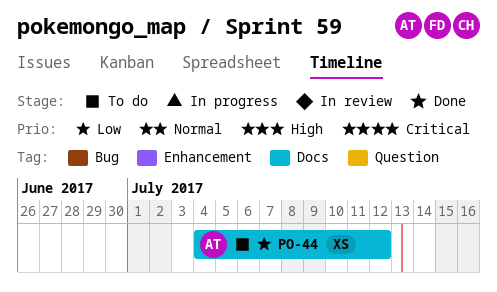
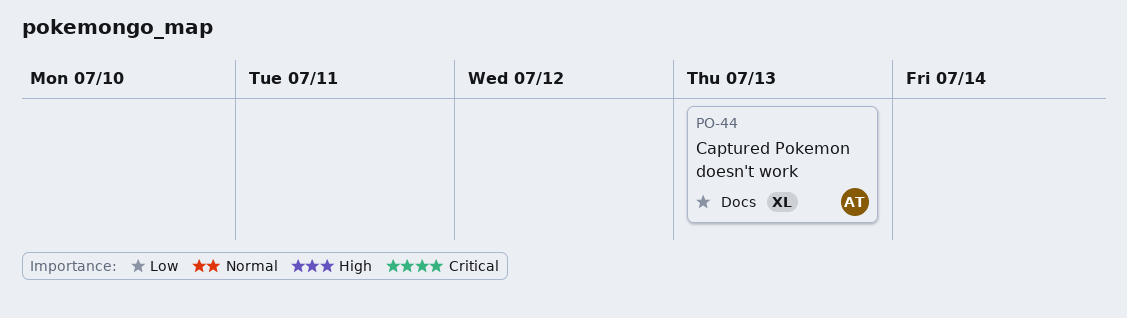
PO-44, estimate: XS -> XL
PO-44, due: Jul 12 -> Jul 13

